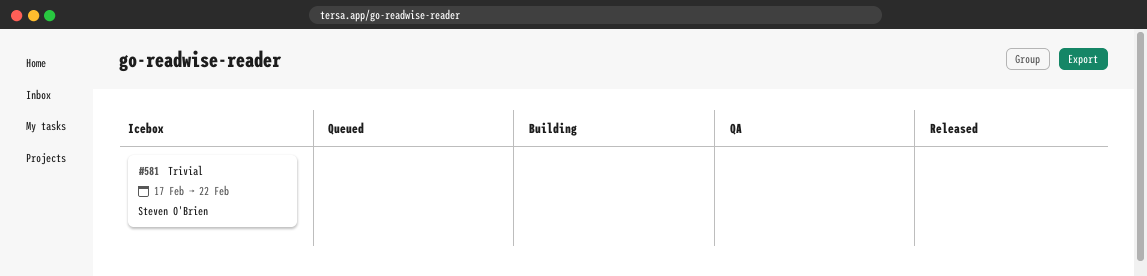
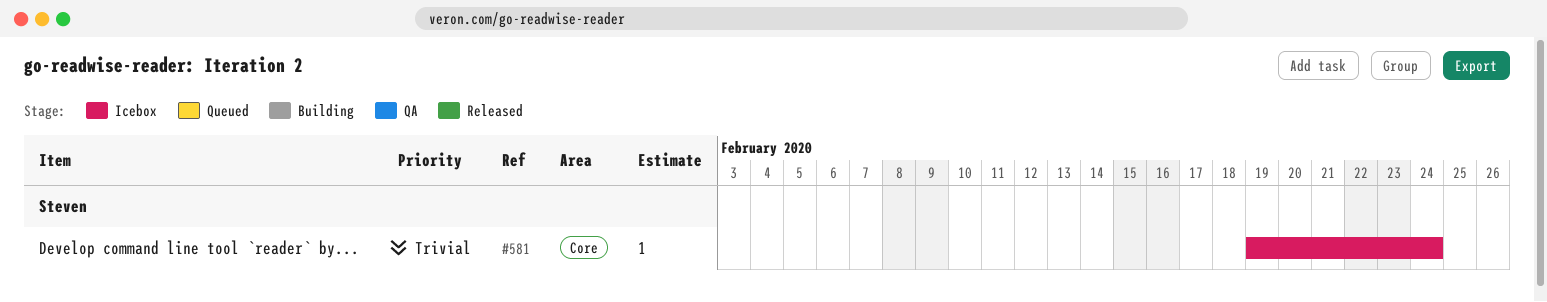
#581, start: Feb 17 -> Feb 19
#581, due: Feb 22 -> Feb 24

